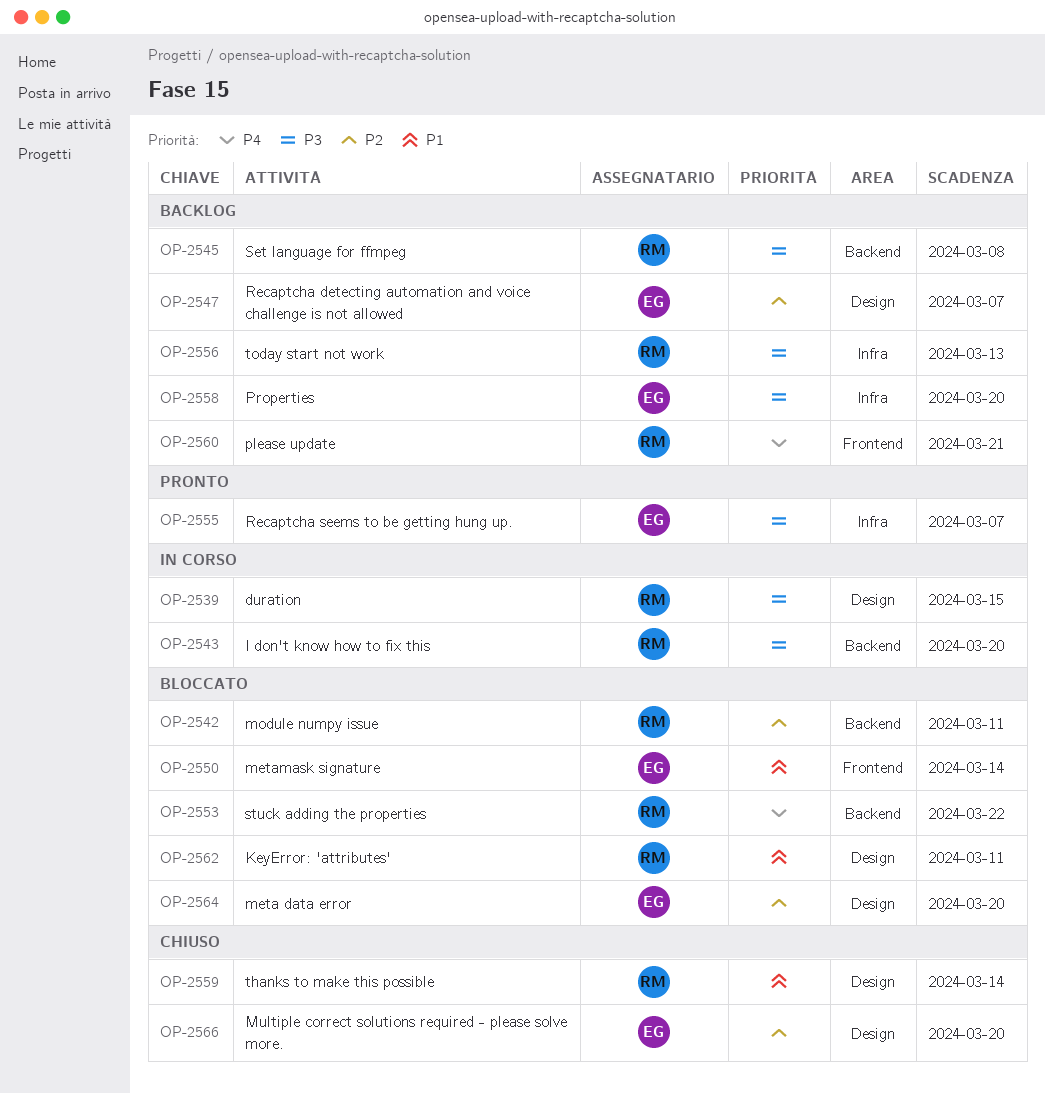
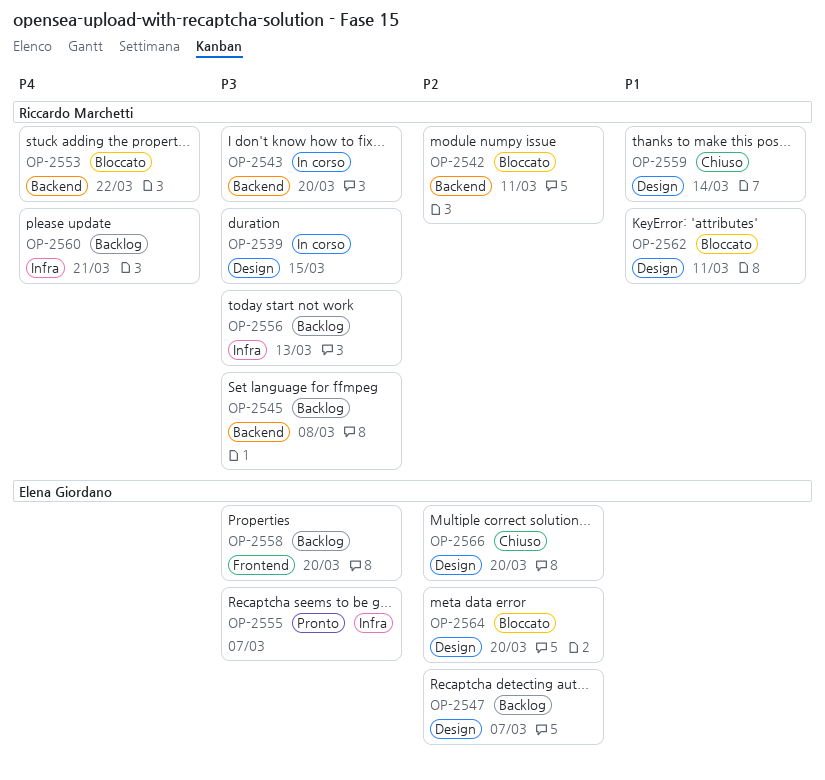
OP-2550: present -> none
OP-2558, label: Infra -> Frontend
OP-2560, label: Frontend -> Infra

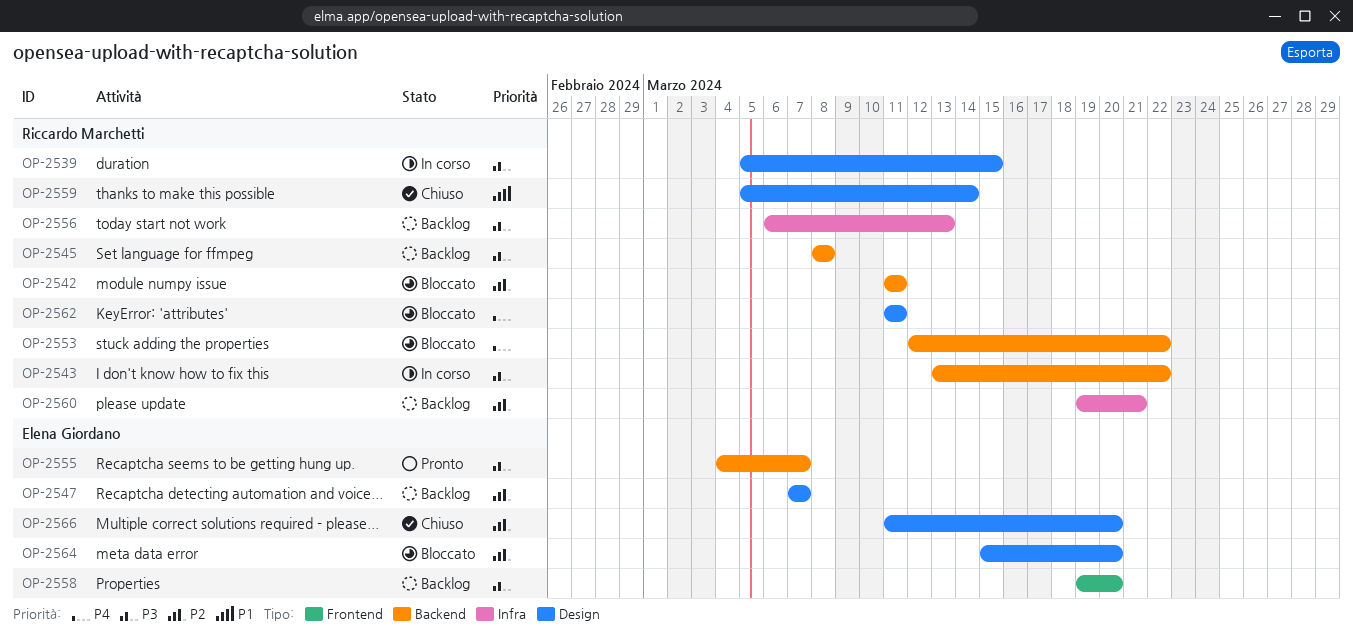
OP-2543, due: Mar 20 -> Mar 22
OP-2555, label: Infra -> Backend
OP-2560, priority: P4 -> P2
OP-2562, priority: P1 -> P4

